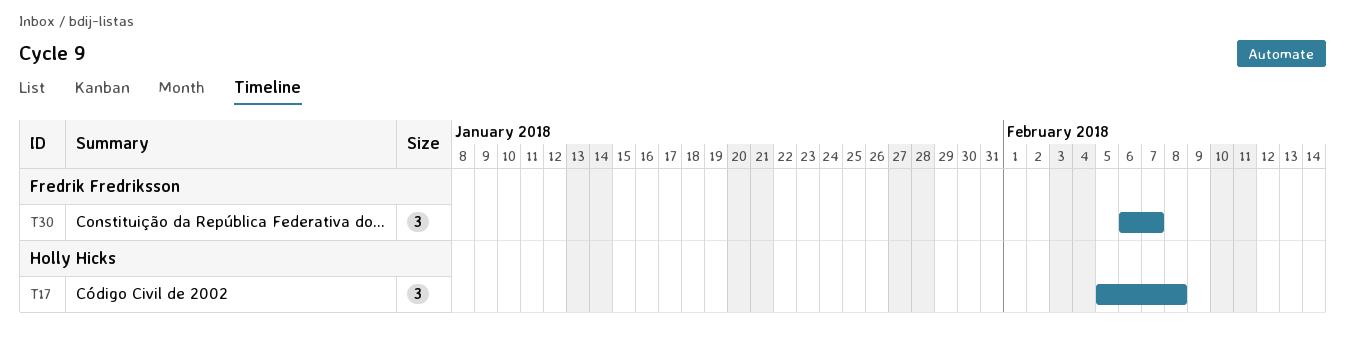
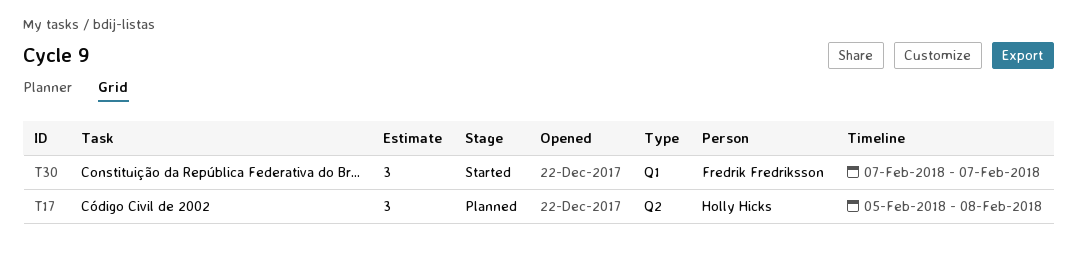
T30, start: Feb 6 -> Feb 7

